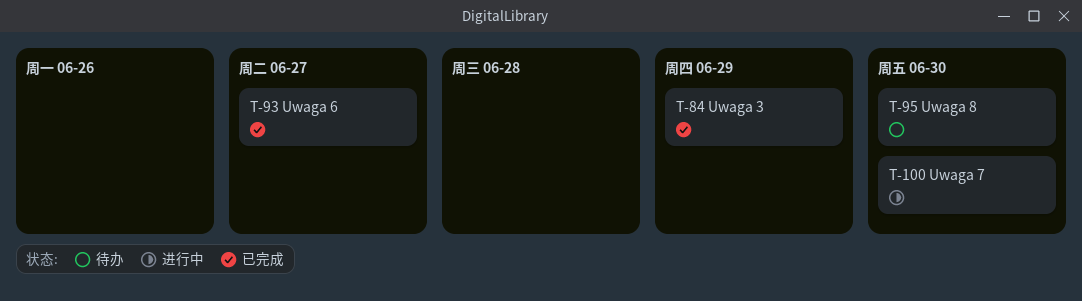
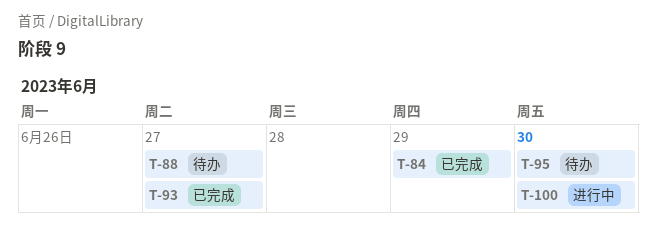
T-88: none -> present

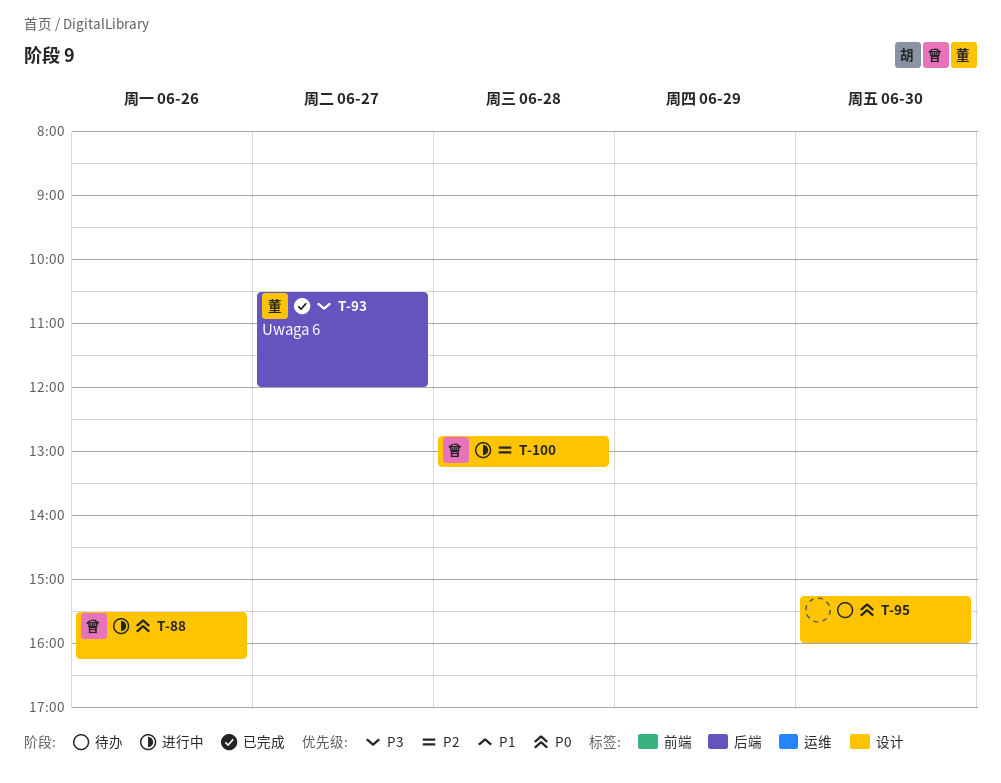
T-84: present -> none
T-88, status: 待办 -> 进行中
T-88, day: Jun 27 -> Jun 26
T-100, day: Jun 30 -> Jun 28

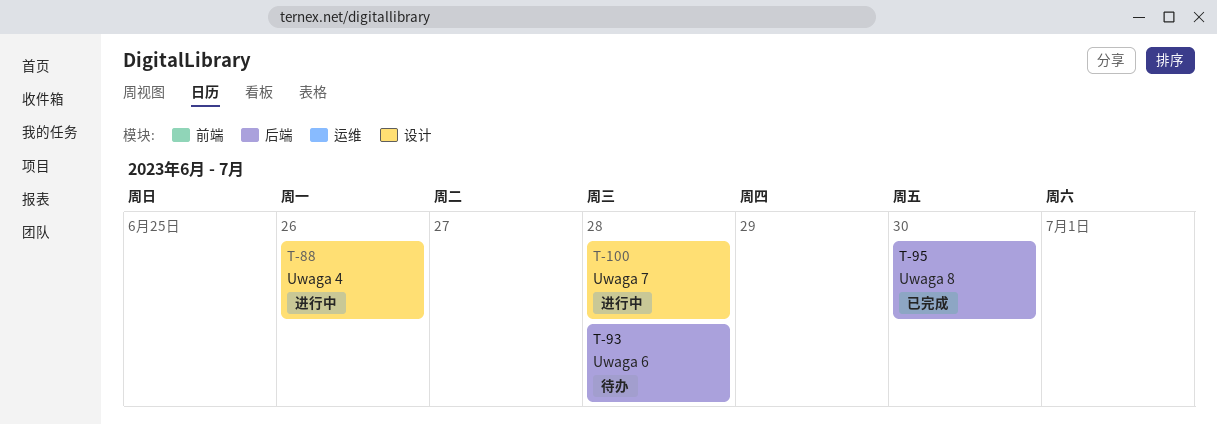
T-93, status: 已完成 -> 待办
T-93, day: Jun 27 -> Jun 28
T-95, status: 待办 -> 已完成
T-95, label: 设计 -> 后端

